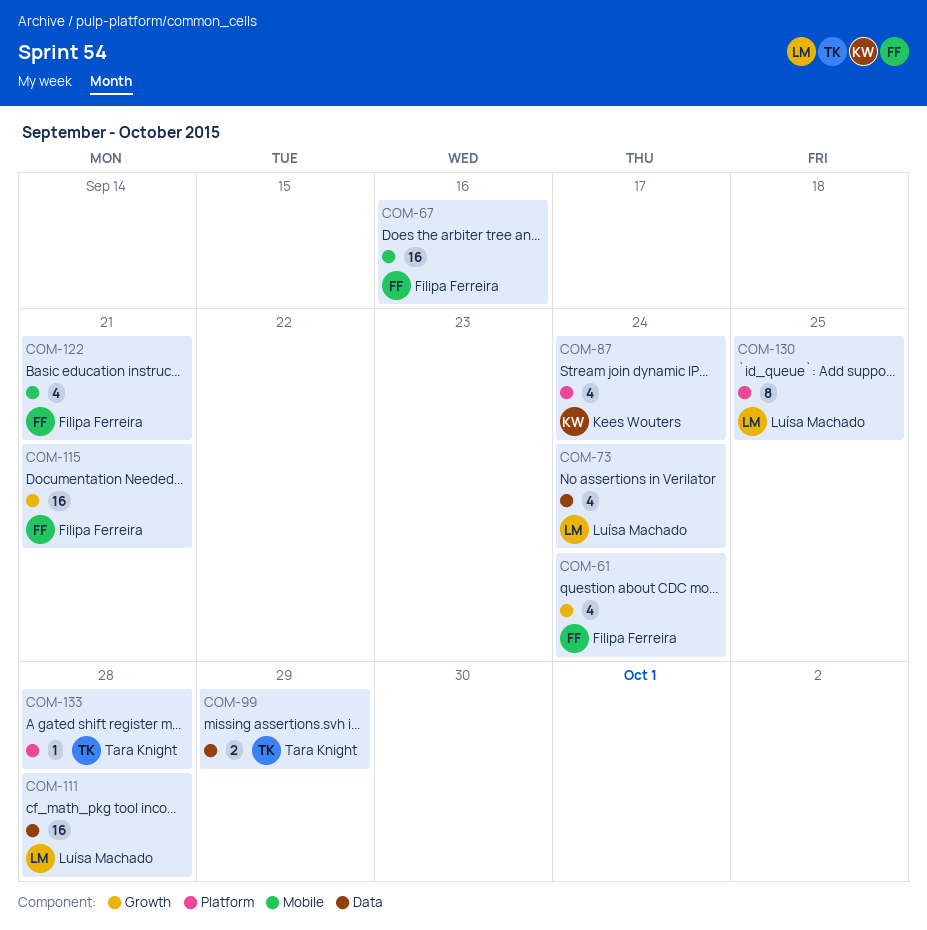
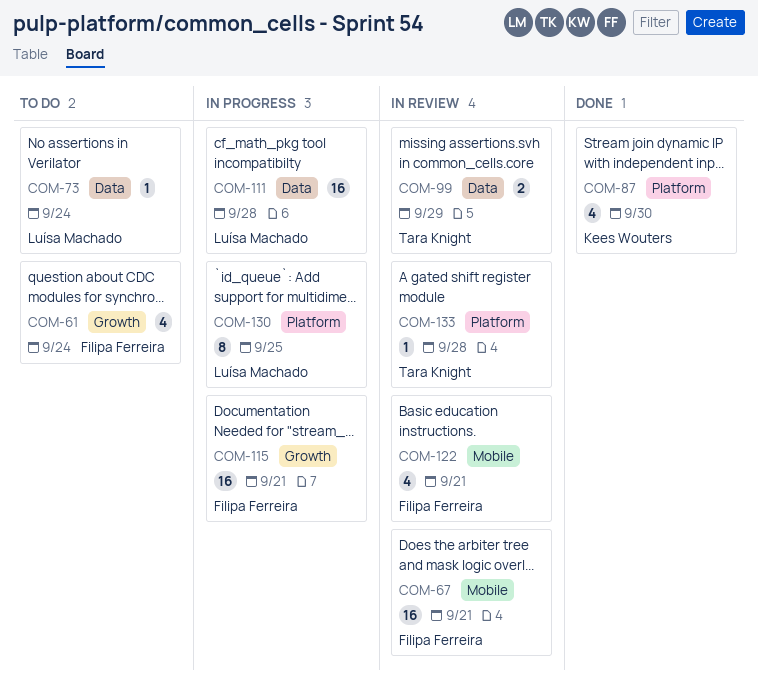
COM-67, due: Sep 16 -> Sep 21
COM-73, estimate: 4 -> 1
COM-87, due: Sep 24 -> Sep 30

